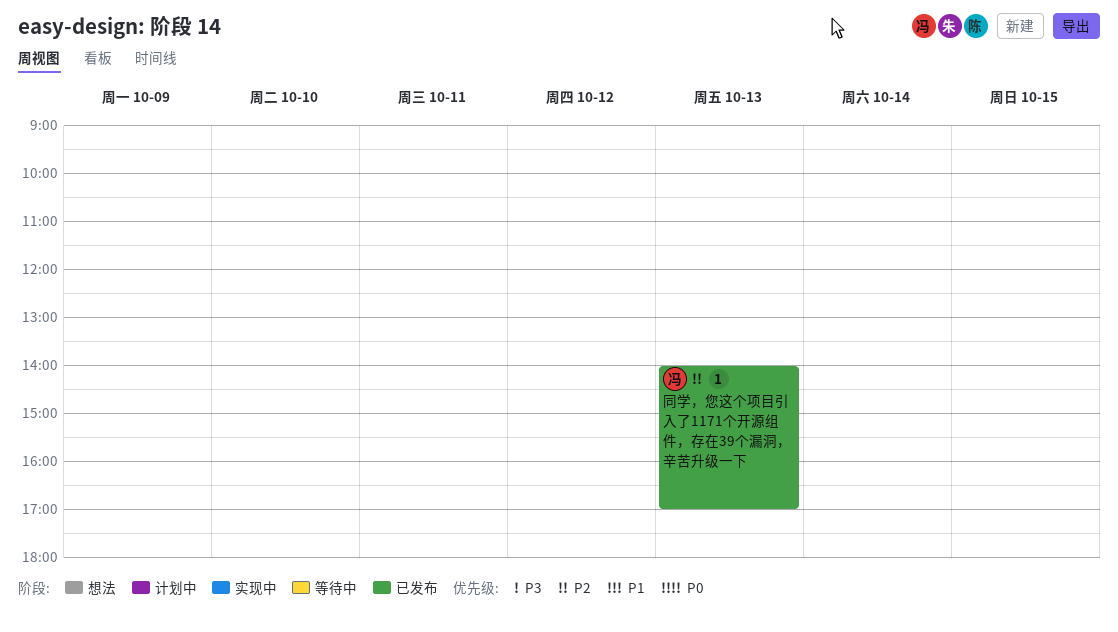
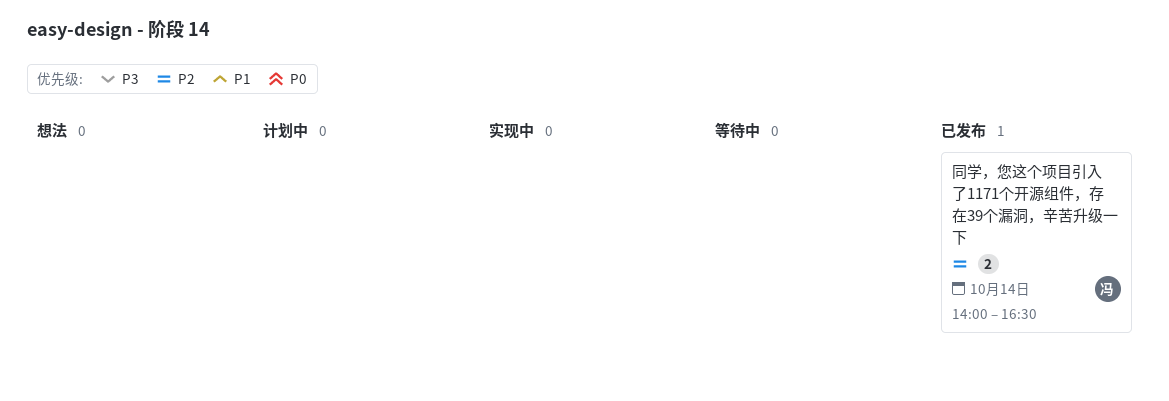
同学，您这个项目引入了1171个开源组件，存在39个漏洞，辛苦升级一下, estimate: 1 -> 2
同学，您这个项目引入了1171个开源组件，存在39个漏洞，辛苦升级一下, day: Oct 13 -> Oct 14
同学，您这个项目引入了1171个开源组件，存在39个漏洞，辛苦升级一下, ends: 17:00 -> 16:30

